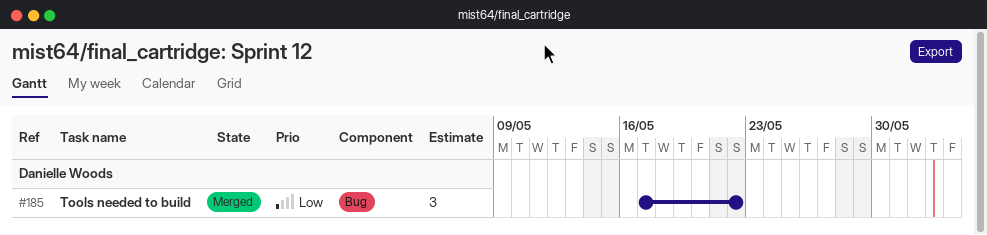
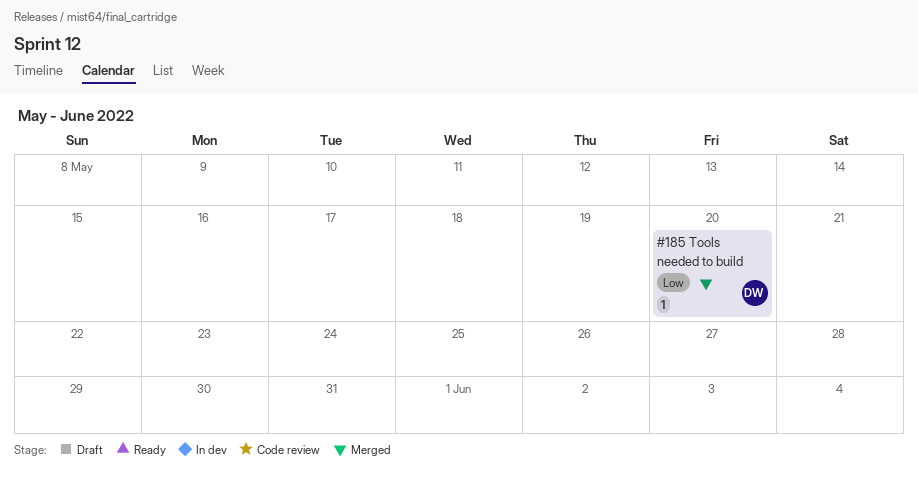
#185, estimate: 3 -> 1
#185, due: May 22 -> May 20

